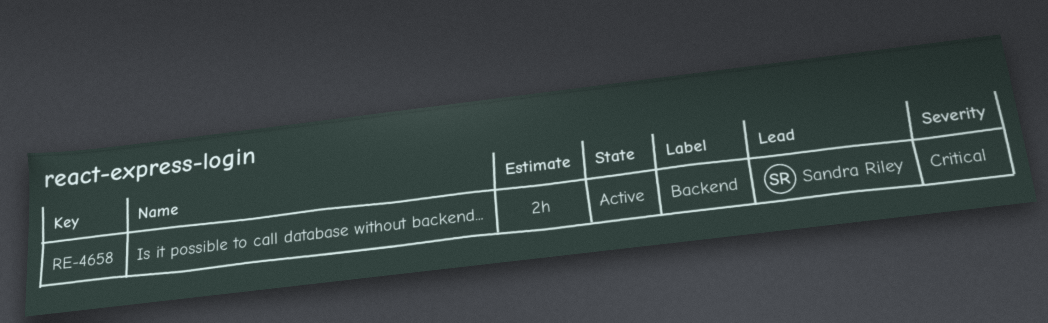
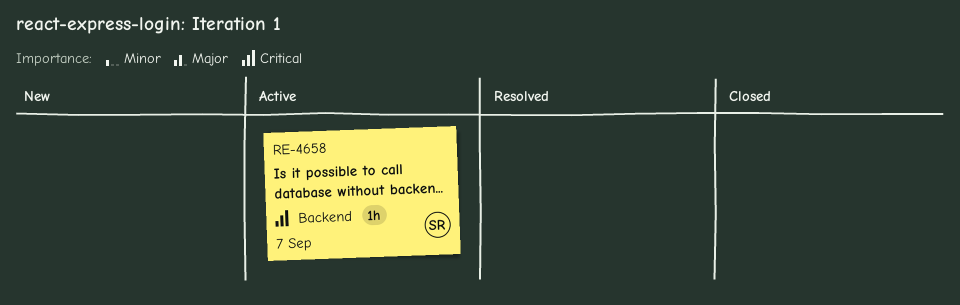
RE-4658, estimate: 2h -> 1h

